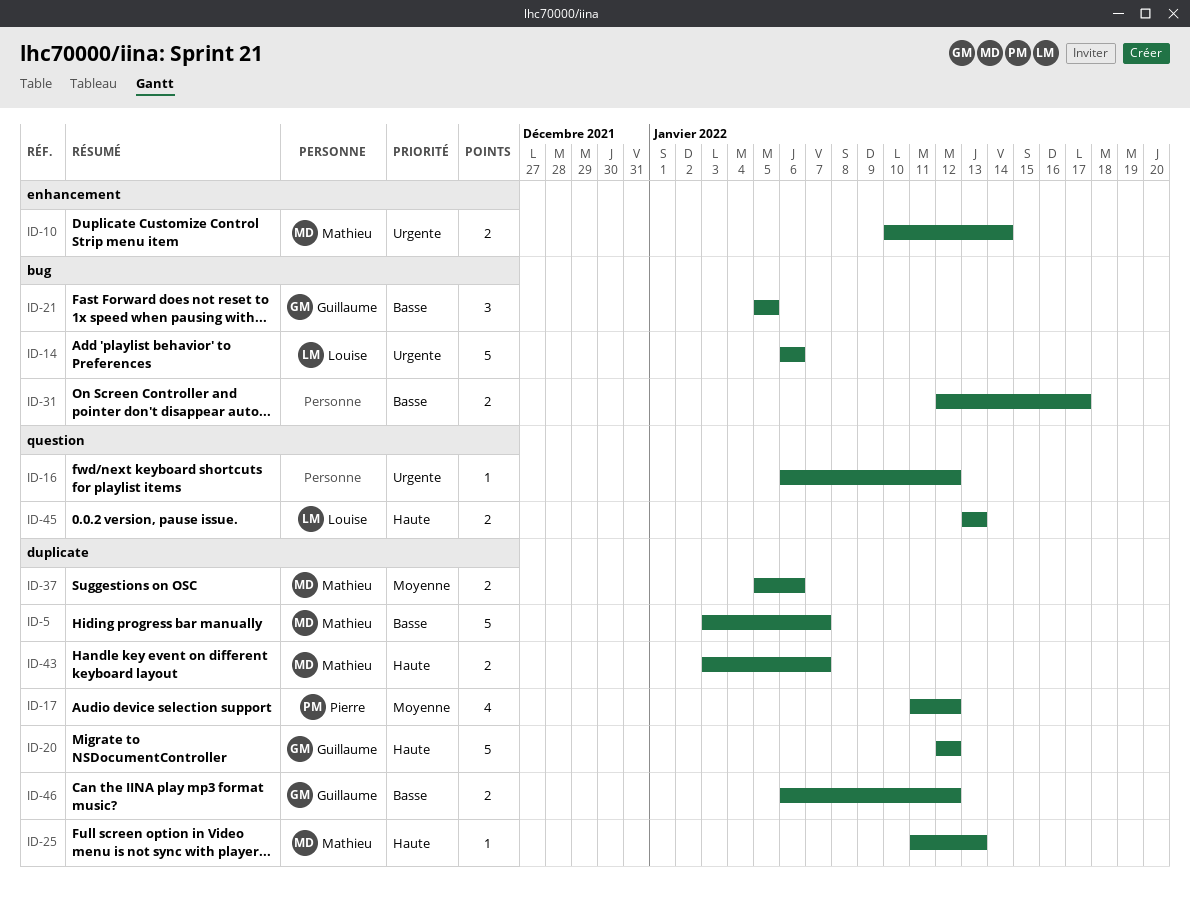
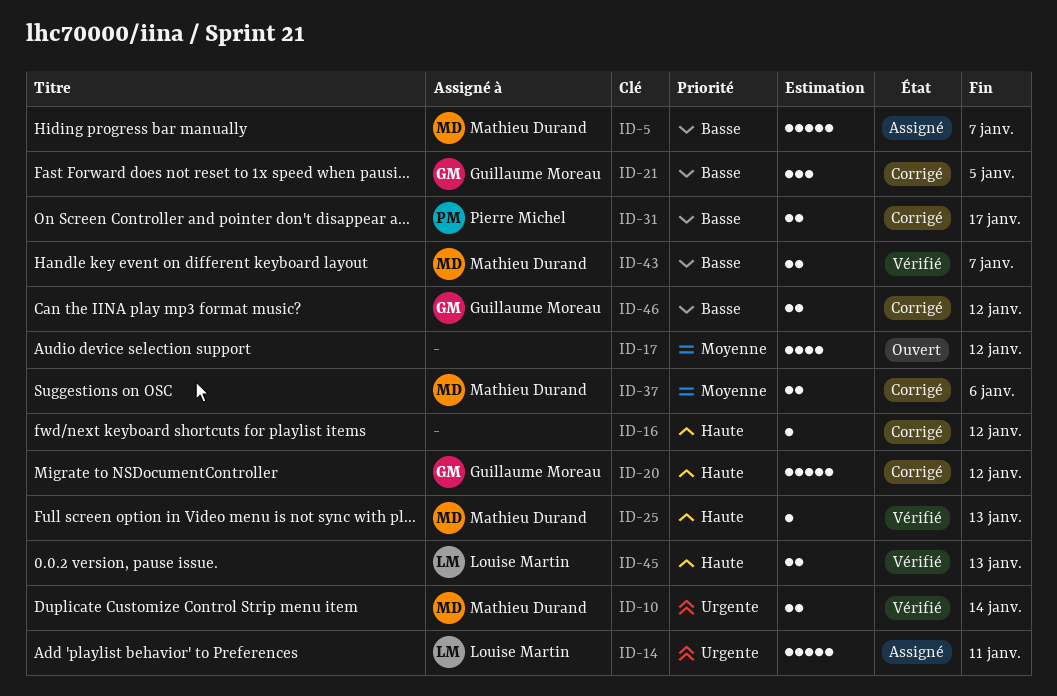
ID-14, due: Jan 6 -> Jan 11
ID-16, priority: Urgente -> Haute
ID-17, owner: Pierre Michel -> none
ID-31, owner: none -> Pierre Michel
ID-43, priority: Haute -> Basse

